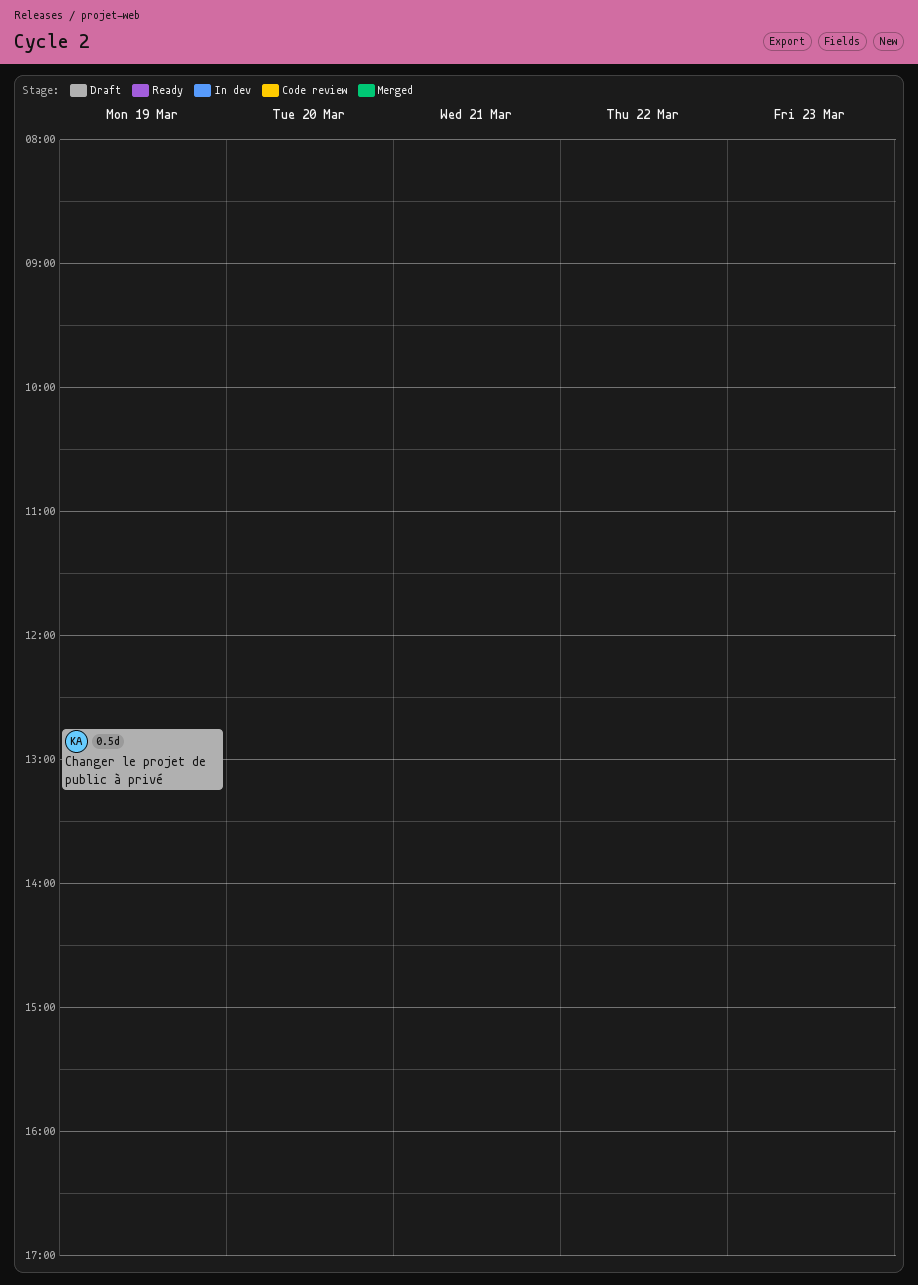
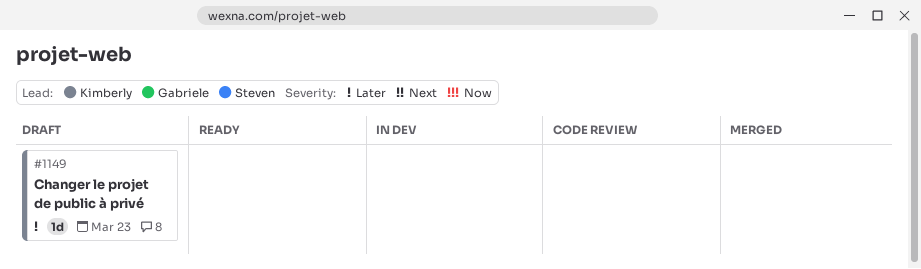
Changer le projet de public à privé, estimate: 0.5d -> 1d
Changer le projet de public à privé, day: Mar 19 -> Mar 23

